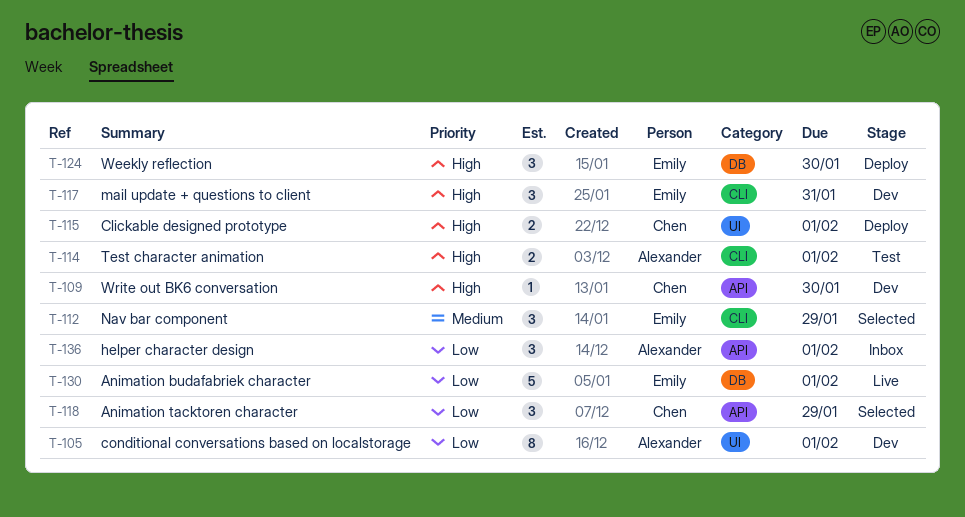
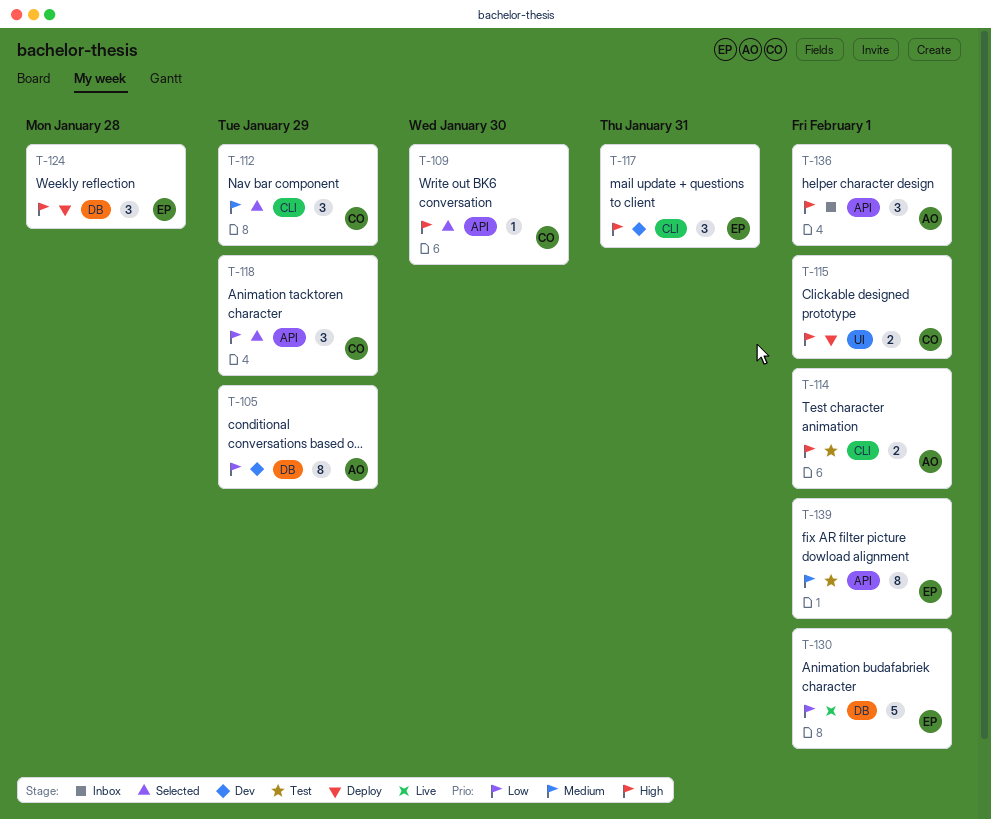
T-105, label: UI -> DB
T-105, due: Feb 1 -> Jan 29
T-109, status: Dev -> Selected
T-112, owner: Emily -> Chen
T-124, due: Jan 30 -> Jan 28
T-136, priority: Low -> High
T-139: none -> present

